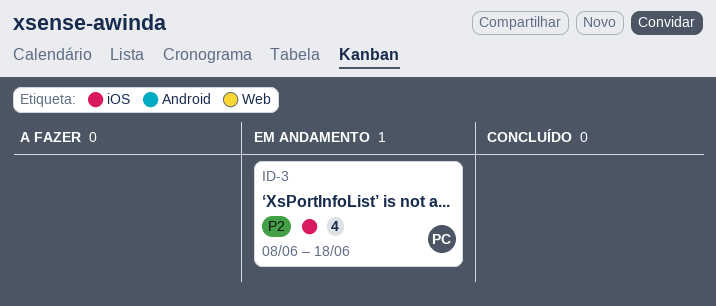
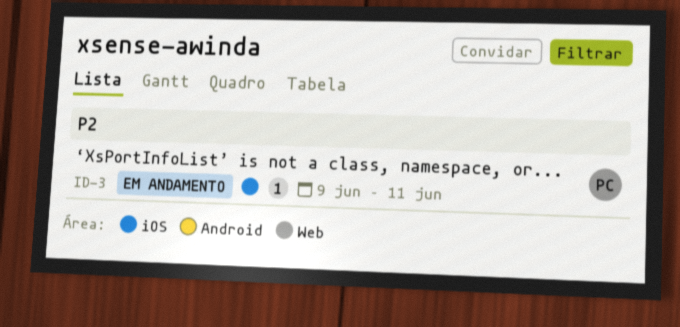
ID-3, estimate: 4 -> 1
ID-3, start: Jun 8 -> Jun 9
ID-3, due: Jun 18 -> Jun 11

